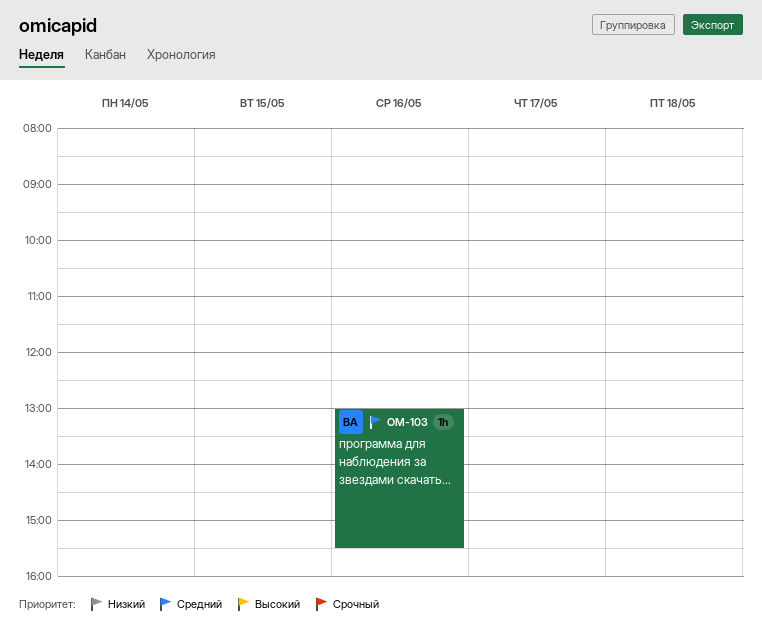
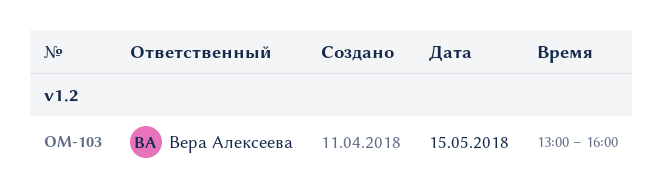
OM-103, day: May 16 -> May 15
OM-103, ends: 15:30 -> 16:00

